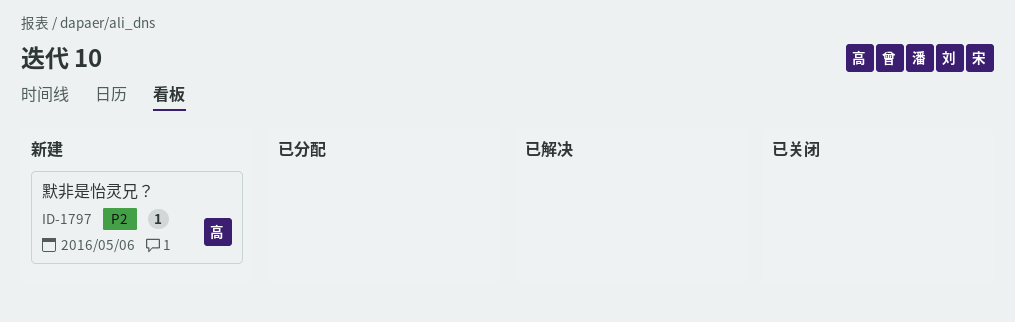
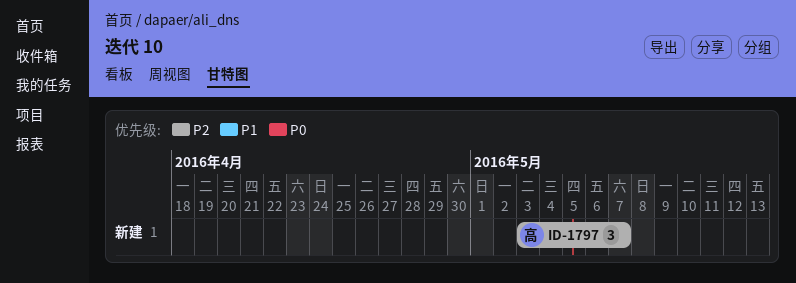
ID-1797, estimate: 1 -> 3
ID-1797, due: May 6 -> May 7

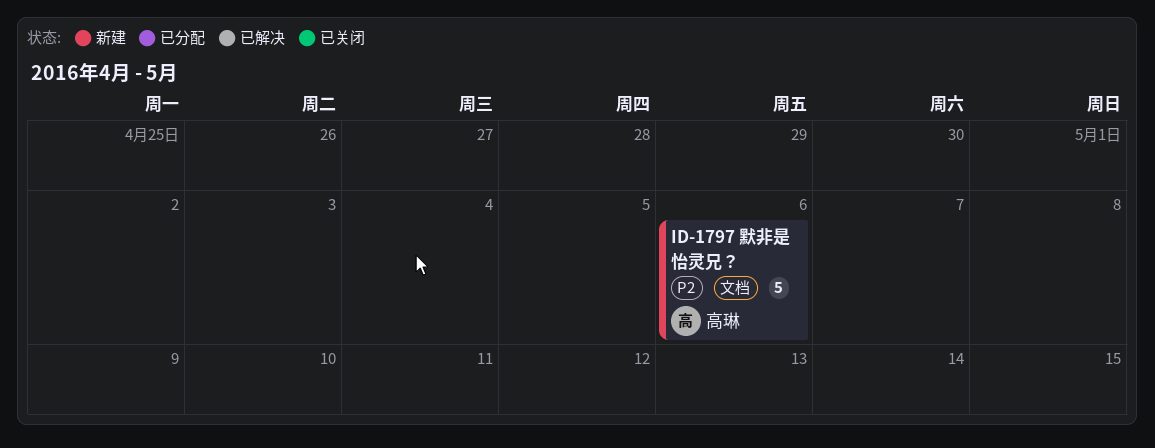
ID-1797, estimate: 3 -> 5
ID-1797, due: May 7 -> May 6

